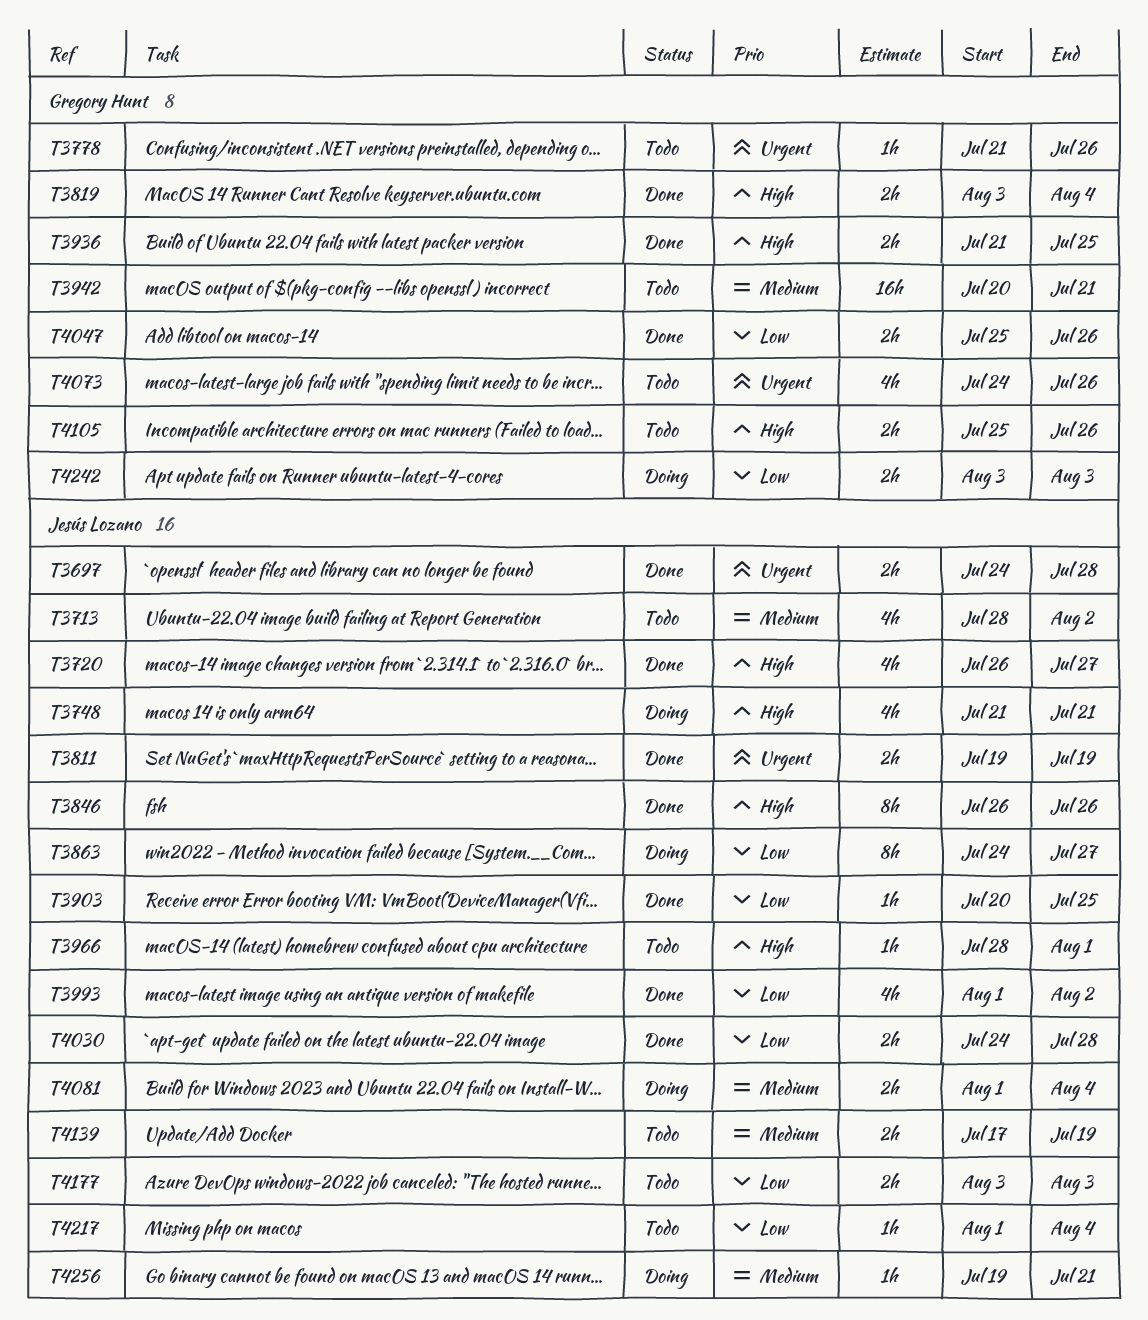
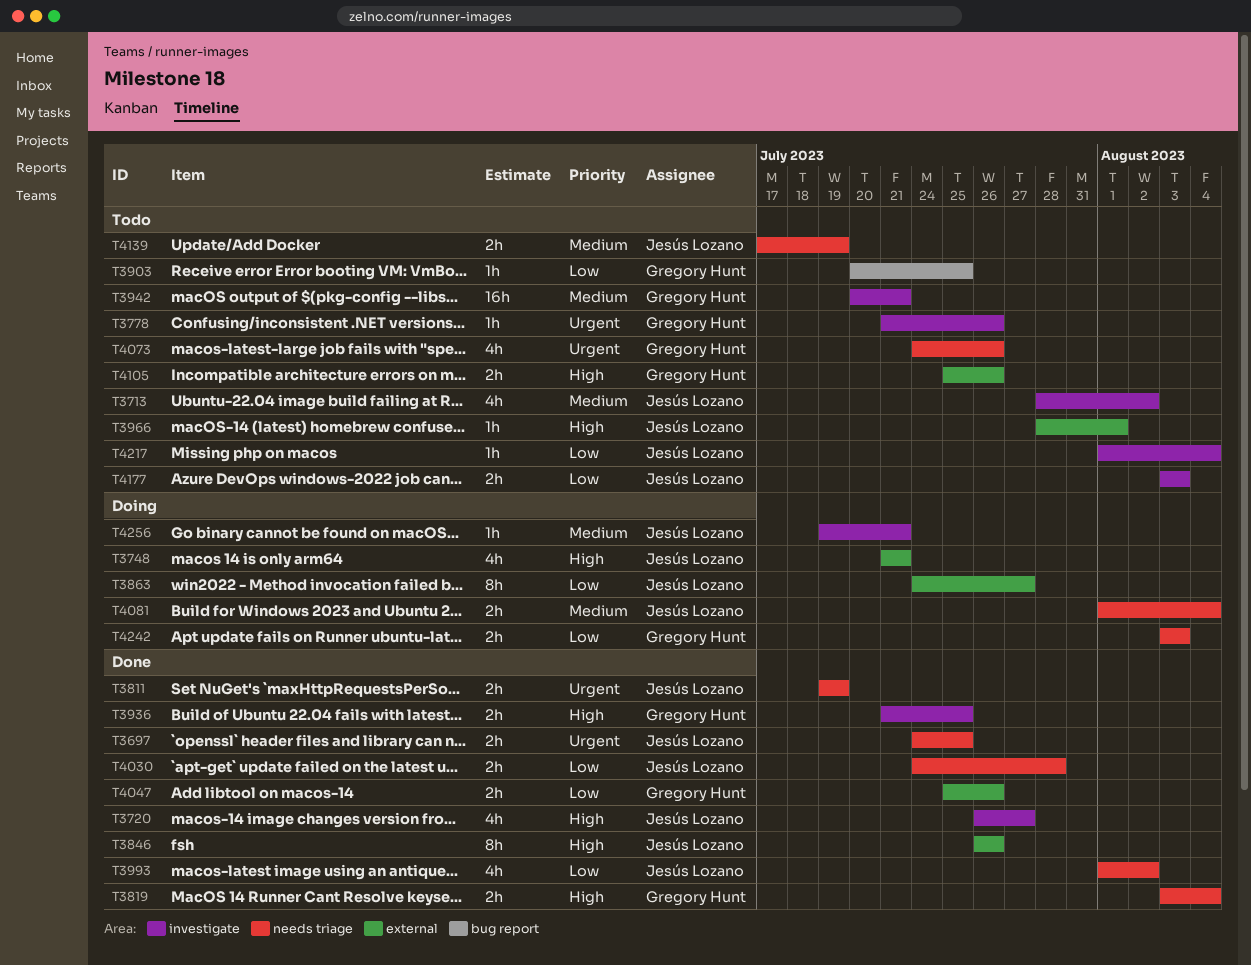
T3697, due: Jul 28 -> Jul 25
T3903, status: Done -> Todo
T3903, owner: Jesús Lozano -> Gregory Hunt

